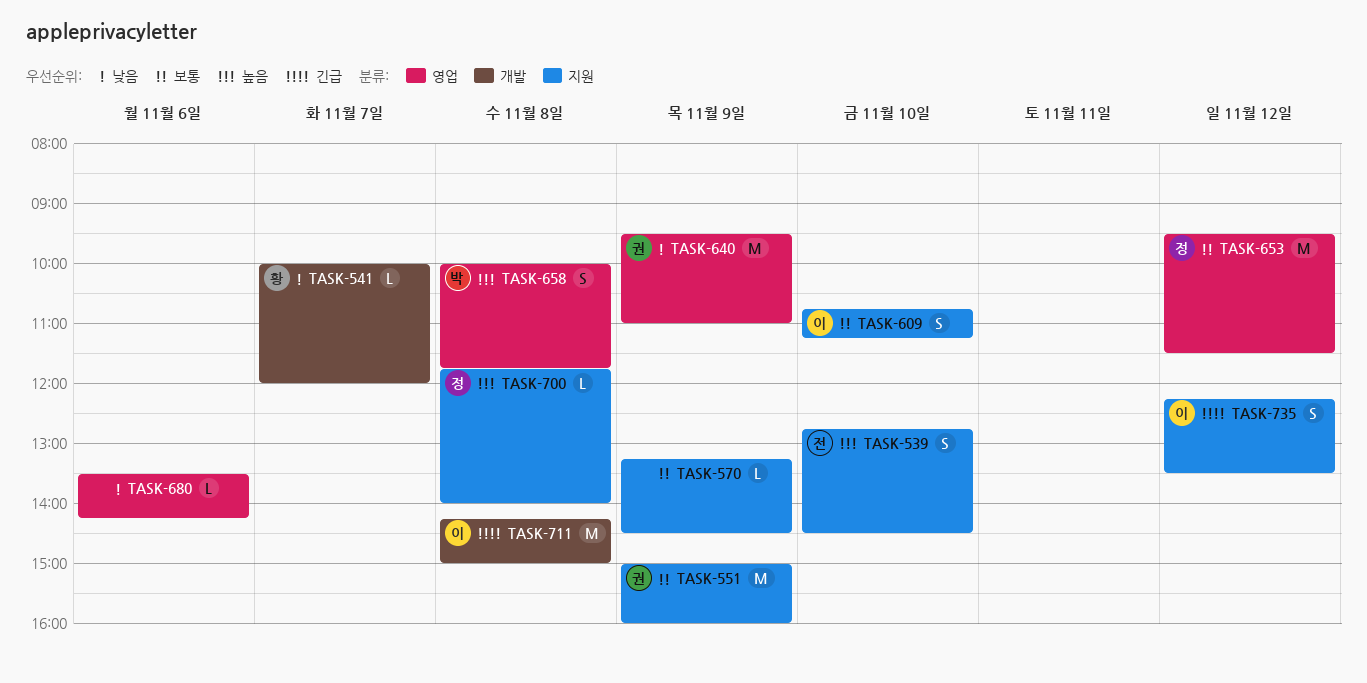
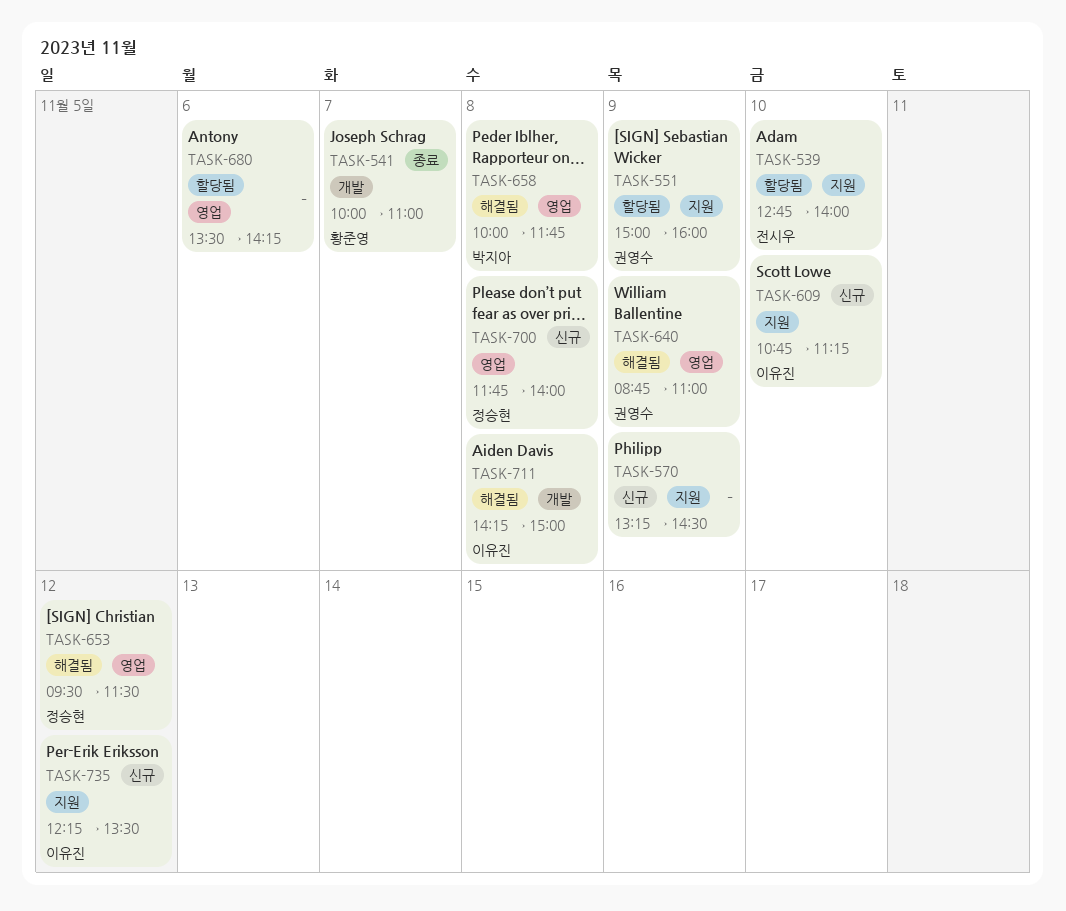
TASK-539, ends: 14:30 -> 14:00
TASK-541, ends: 12:00 -> 11:00
TASK-640, begins: 09:30 -> 08:45
TASK-700, label: 지원 -> 영업

